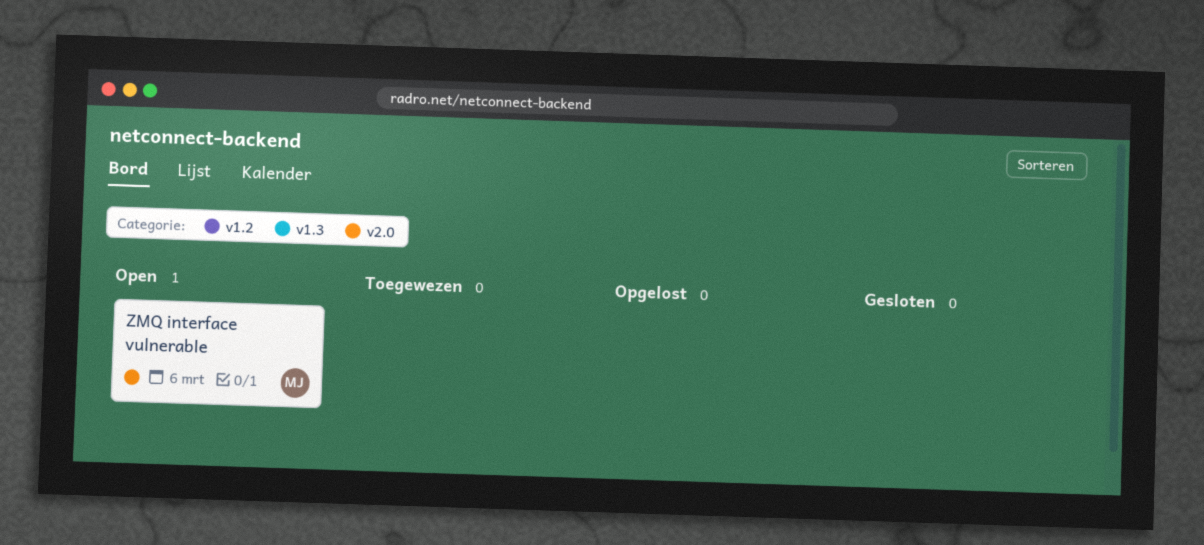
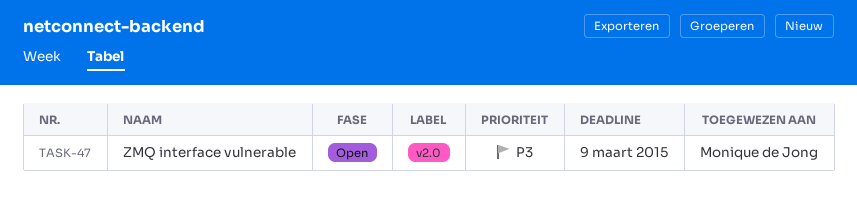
ZMQ interface vulnerable, due: Mar 6 -> Mar 9

